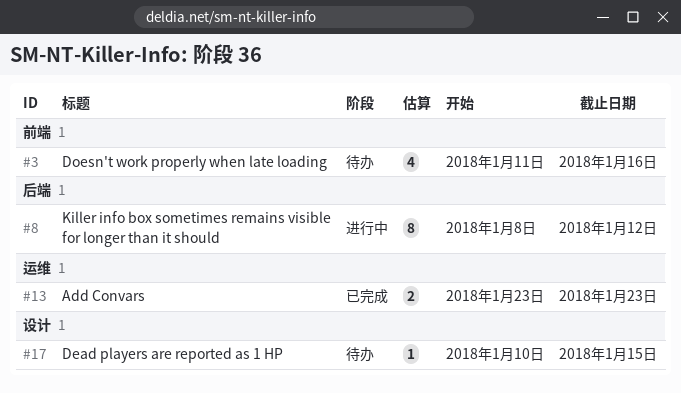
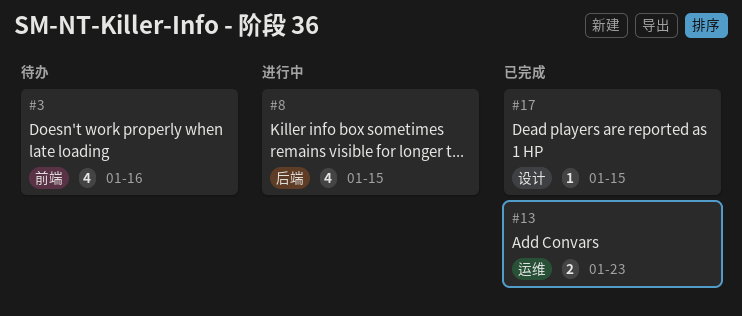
#8, estimate: 8 -> 4
#8, due: Jan 12 -> Jan 15
#17, status: 待办 -> 已完成

